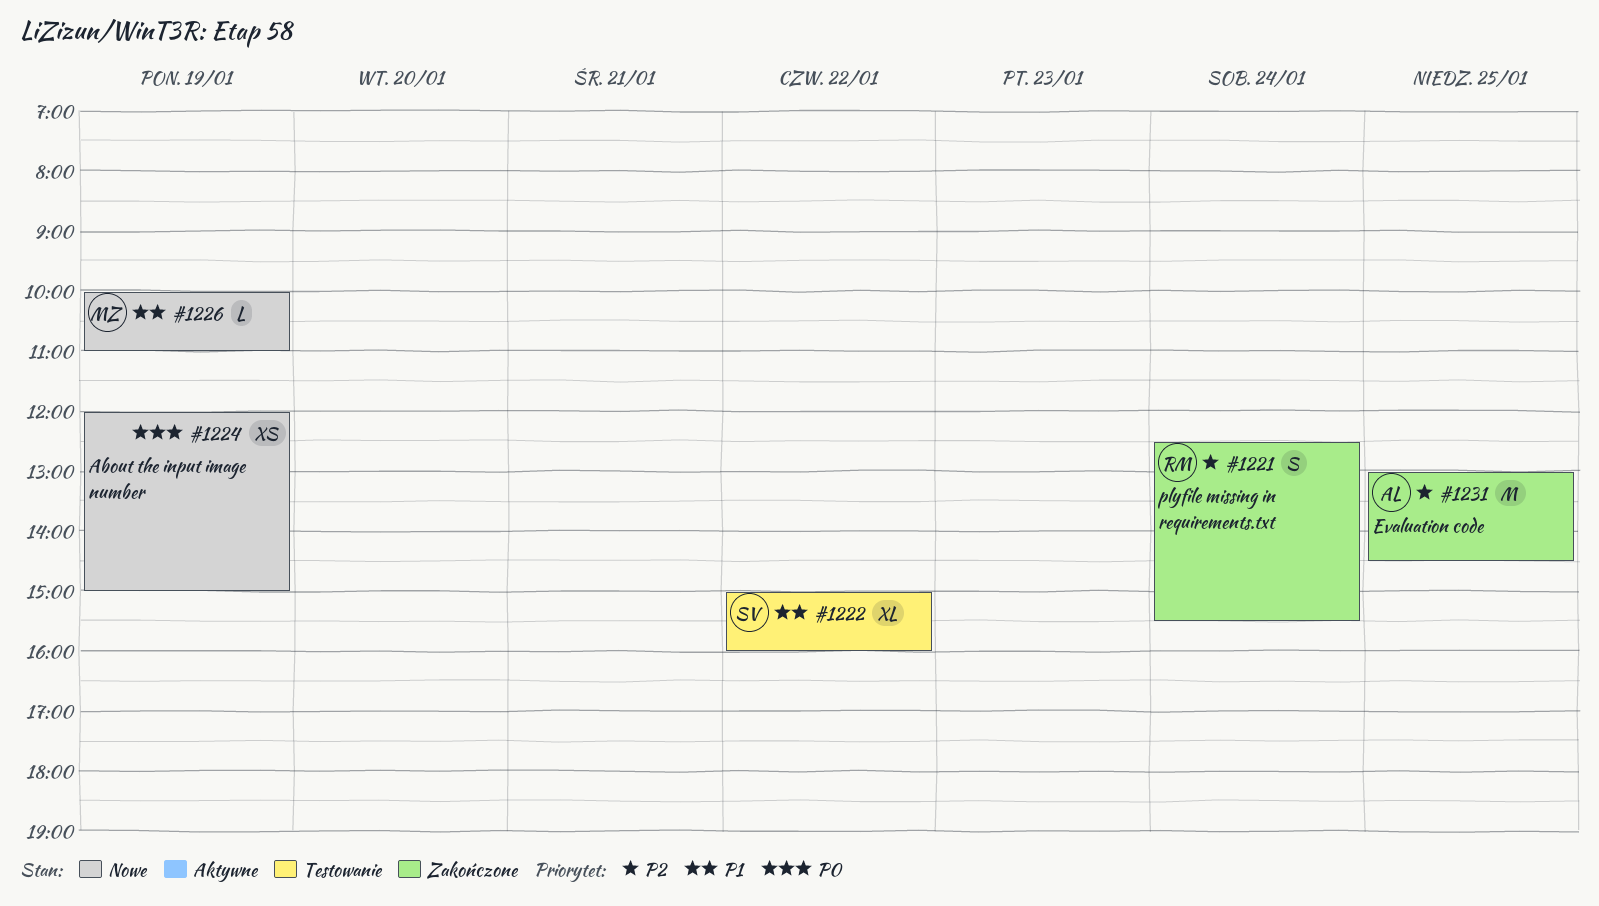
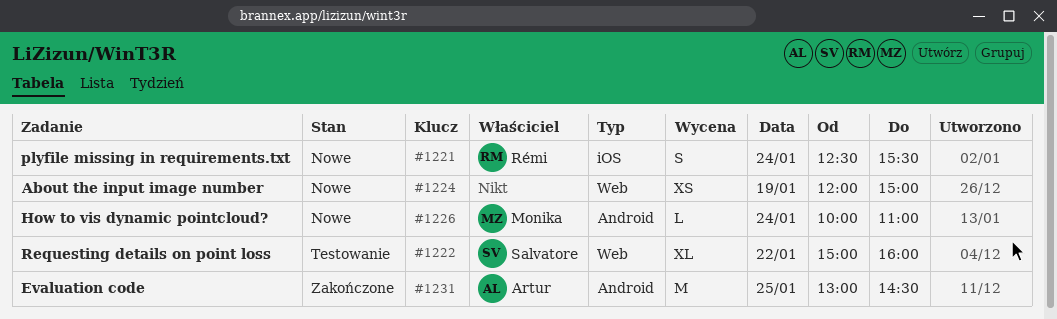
#1221, status: Zakończone -> Nowe
#1226, day: Jan 19 -> Jan 24

